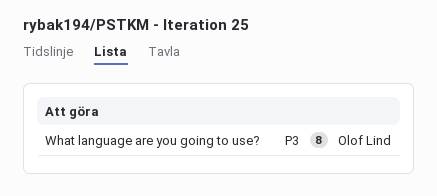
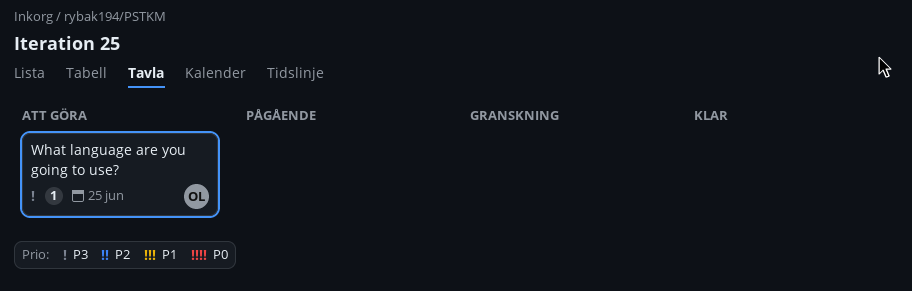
What language are you going to use?, estimate: 8 -> 1

